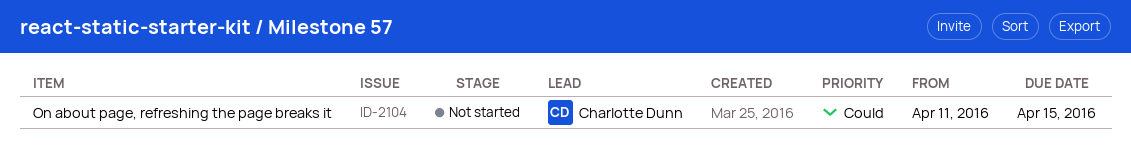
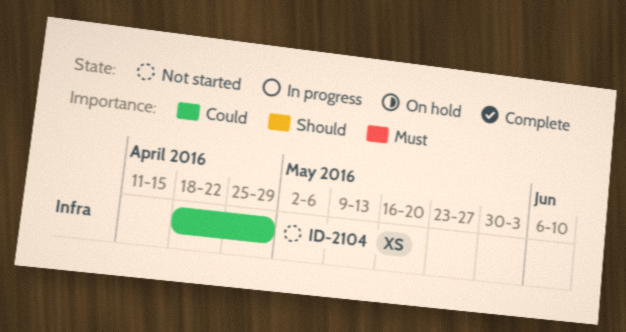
ID-2104, start: Apr 11 -> Apr 18
ID-2104, due: Apr 15 -> Apr 29

